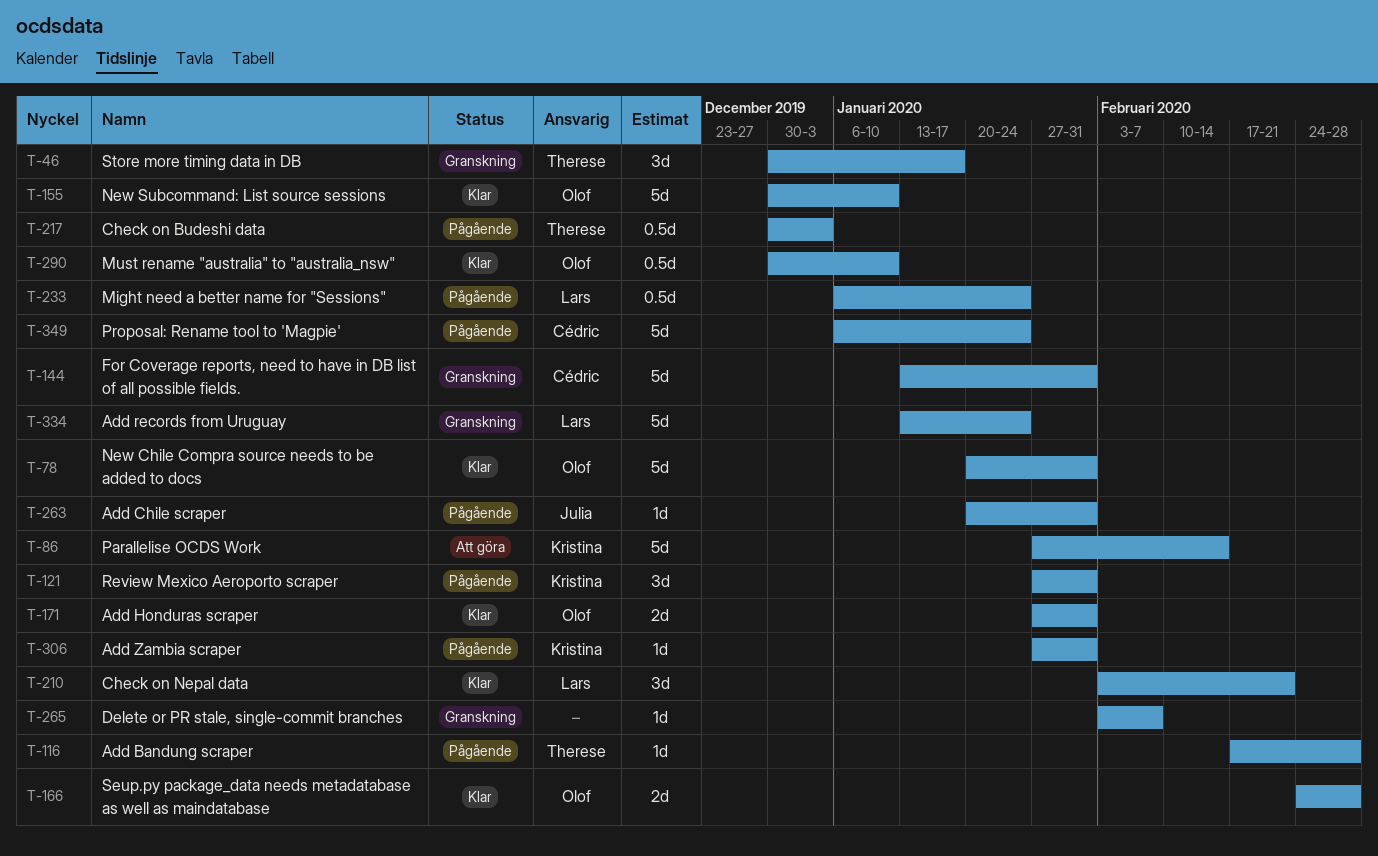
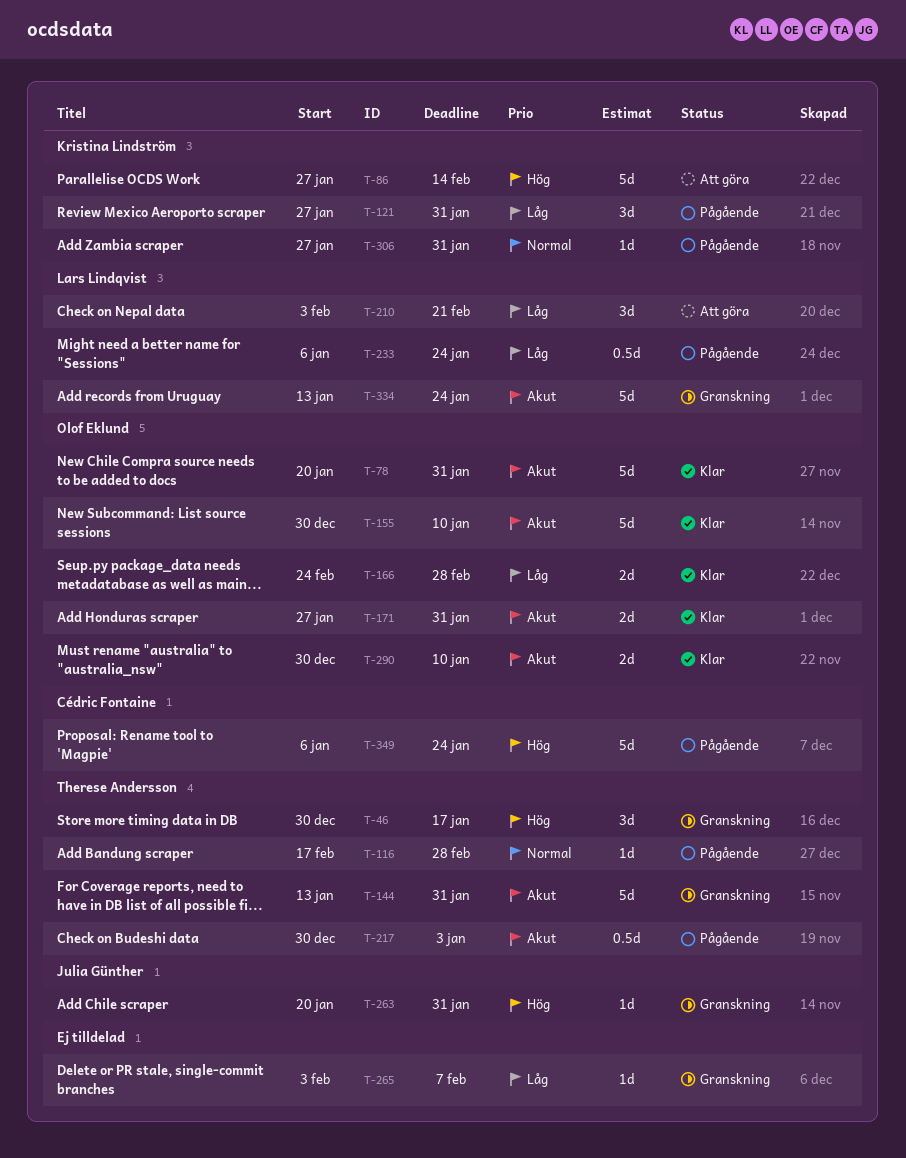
T-144, owner: Cédric Fontaine -> Therese Andersson
T-210, status: Klar -> Att göra
T-263, status: Pågående -> Granskning
T-290, estimate: 0.5d -> 2d

